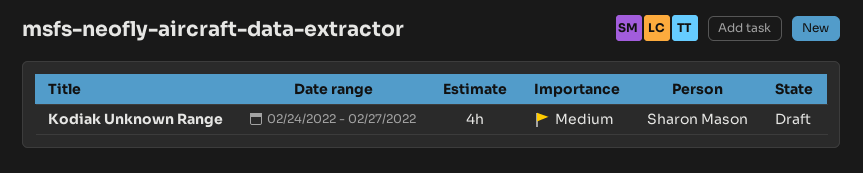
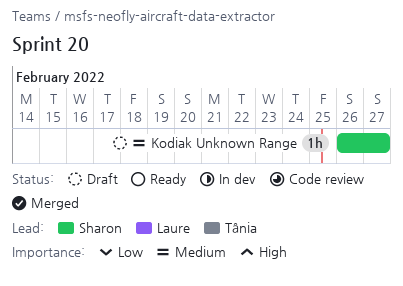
Kodiak Unknown Range, estimate: 4h -> 1h
Kodiak Unknown Range, start: Feb 24 -> Feb 26

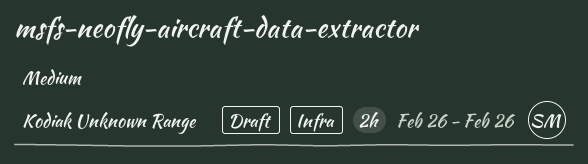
Kodiak Unknown Range, estimate: 1h -> 2h
Kodiak Unknown Range, due: Feb 27 -> Feb 26

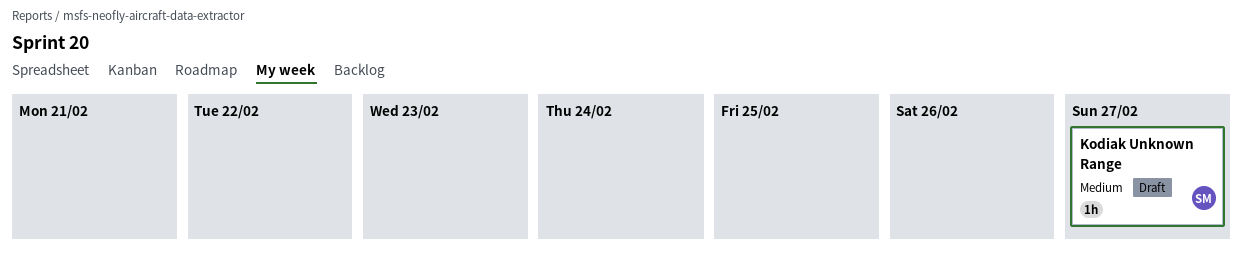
Kodiak Unknown Range, estimate: 2h -> 1h
Kodiak Unknown Range, due: Feb 26 -> Feb 27

